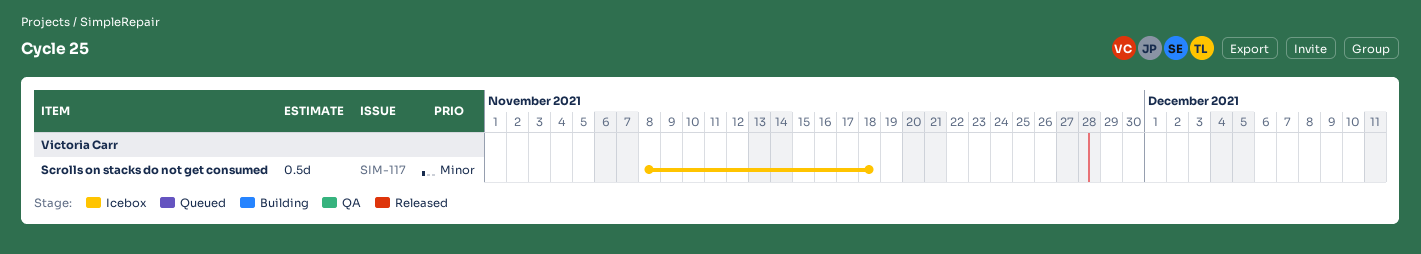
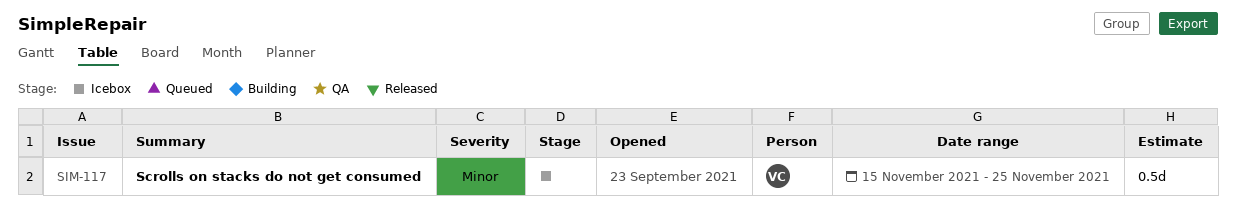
SIM-117, start: Nov 8 -> Nov 15
SIM-117, due: Nov 18 -> Nov 25

